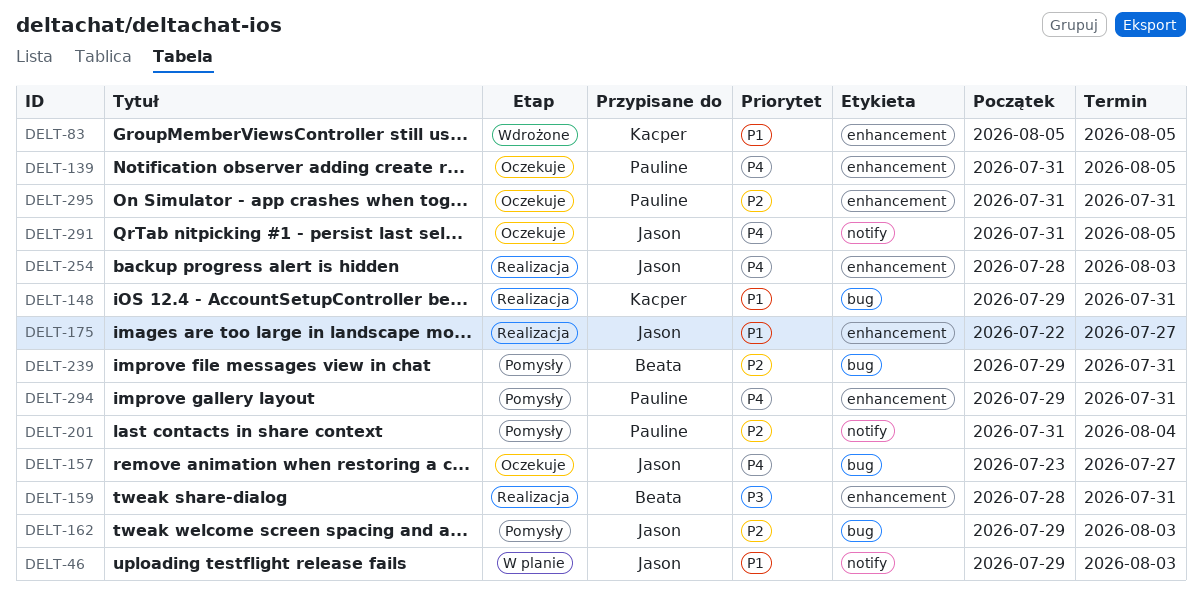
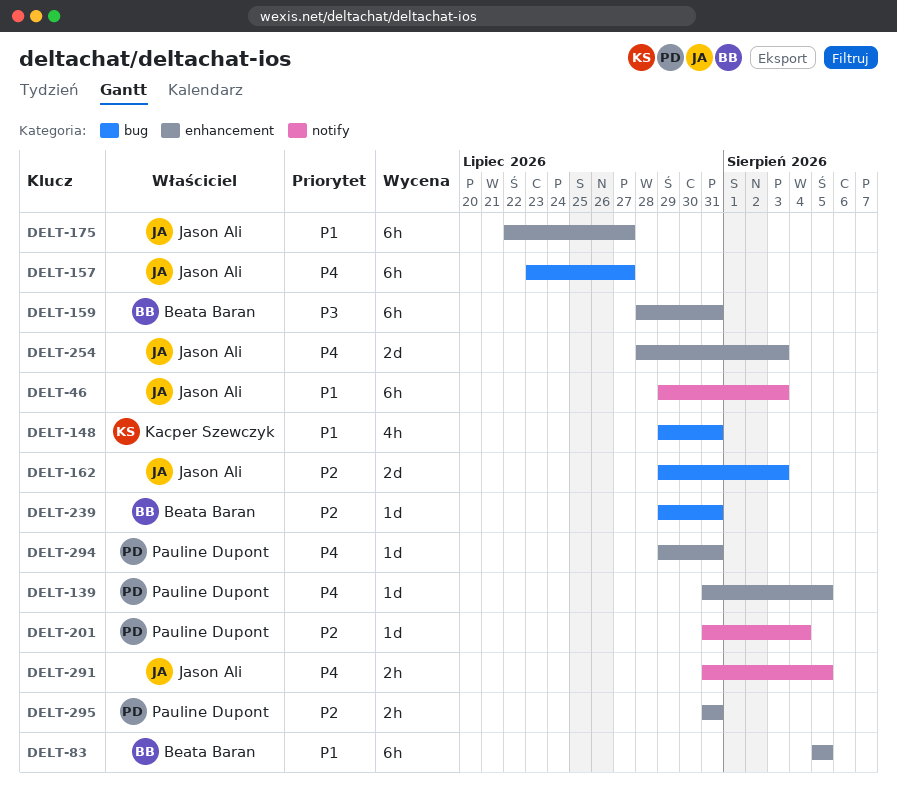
DELT-83, owner: Kacper Szewczyk -> Beata Baran

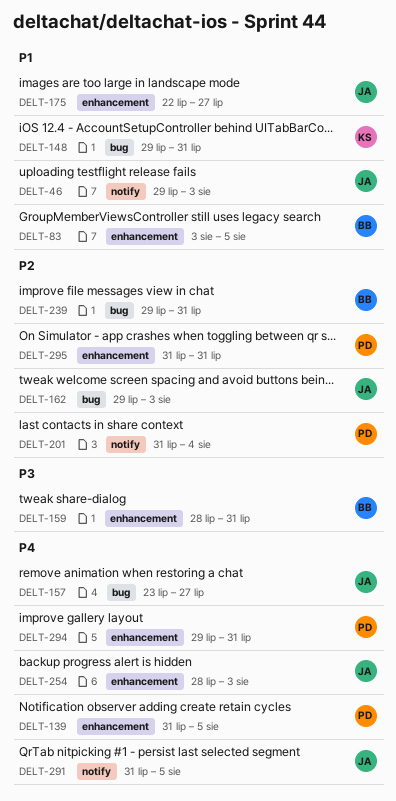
DELT-83, start: Aug 5 -> Aug 3

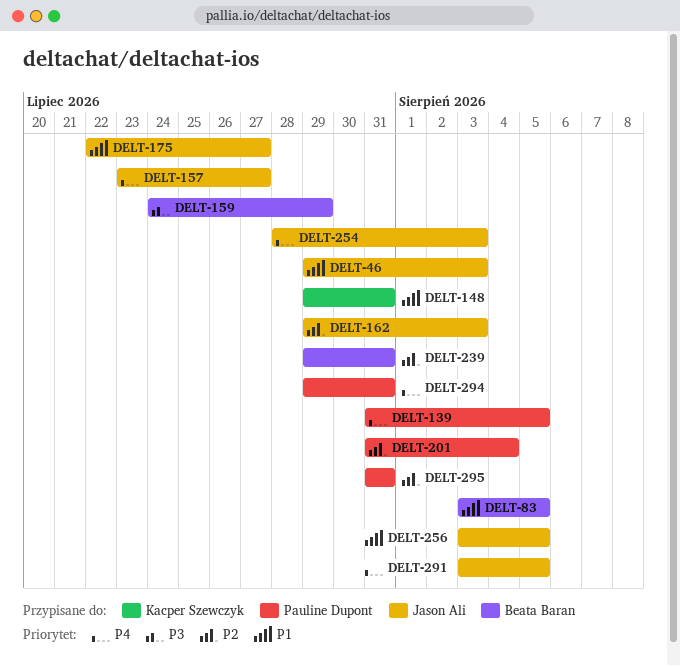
DELT-159, start: Jul 28 -> Jul 24
DELT-159, due: Jul 31 -> Jul 29
DELT-256: none -> present
DELT-291, start: Jul 31 -> Aug 3

